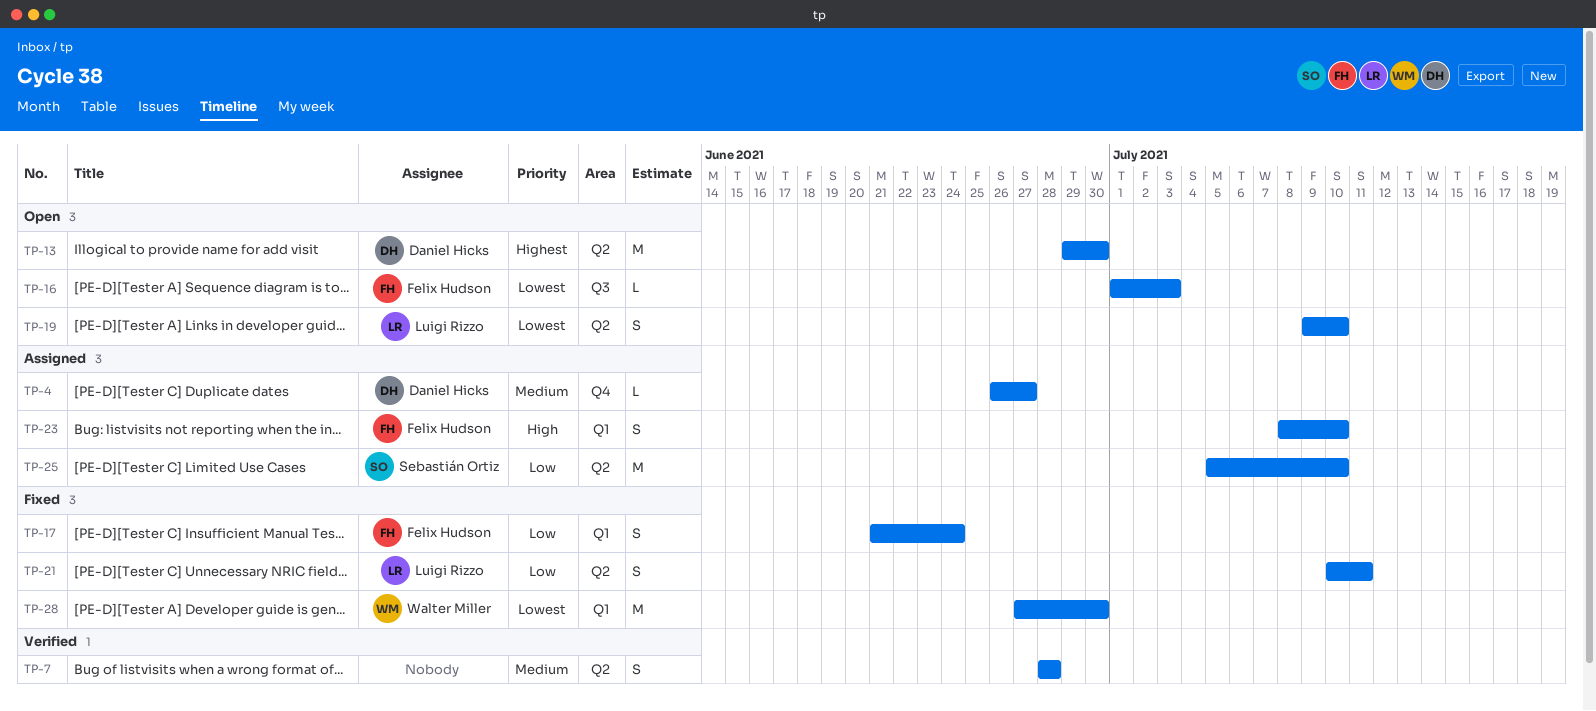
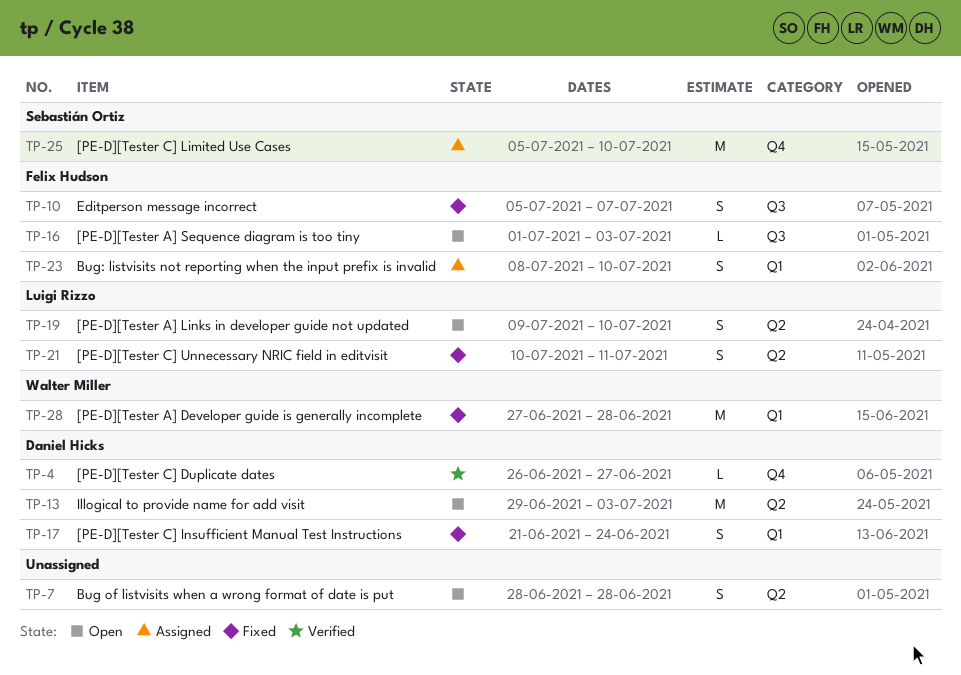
TP-4, status: Assigned -> Verified
TP-7, status: Verified -> Open
TP-10: none -> present
TP-13, due: Jun 30 -> Jul 3
TP-17, owner: Felix Hudson -> Daniel Hicks
TP-25, label: Q2 -> Q4
TP-28, due: Jun 30 -> Jun 28

